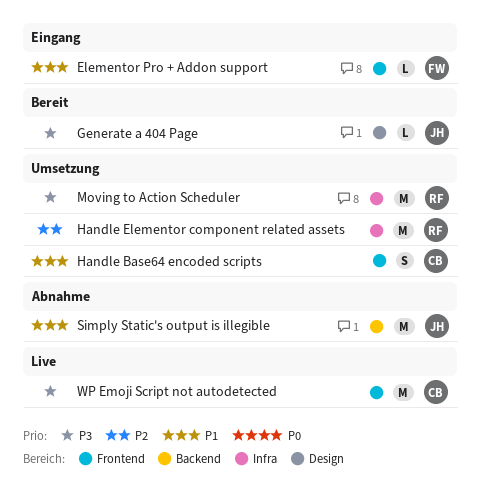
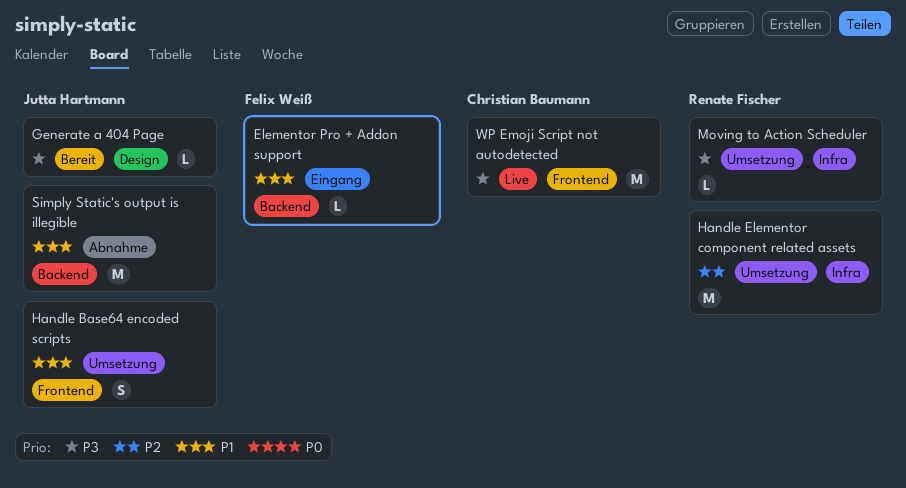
Elementor Pro + Addon support, label: Frontend -> Backend
Handle Base64 encoded scripts, owner: Christian Baumann -> Jutta Hartmann
Moving to Action Scheduler, estimate: M -> L

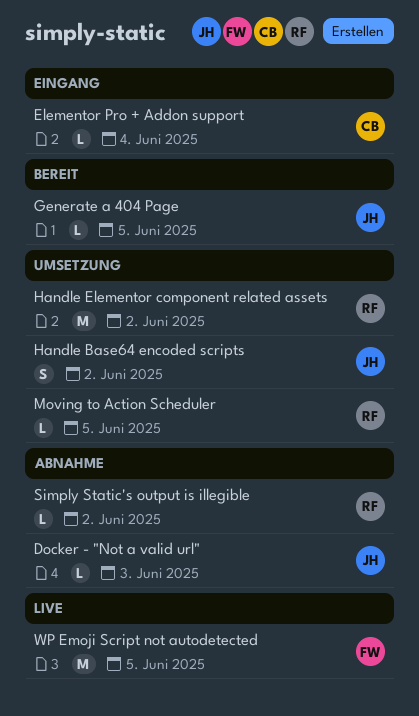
Docker - "Not a valid url": none -> present
Elementor Pro + Addon support, owner: Felix Weiß -> Christian Baumann
Simply Static's output is illegible, owner: Jutta Hartmann -> Renate Fischer
Simply Static's output is illegible, estimate: M -> L
WP Emoji Script not autodetected, owner: Christian Baumann -> Felix Weiß

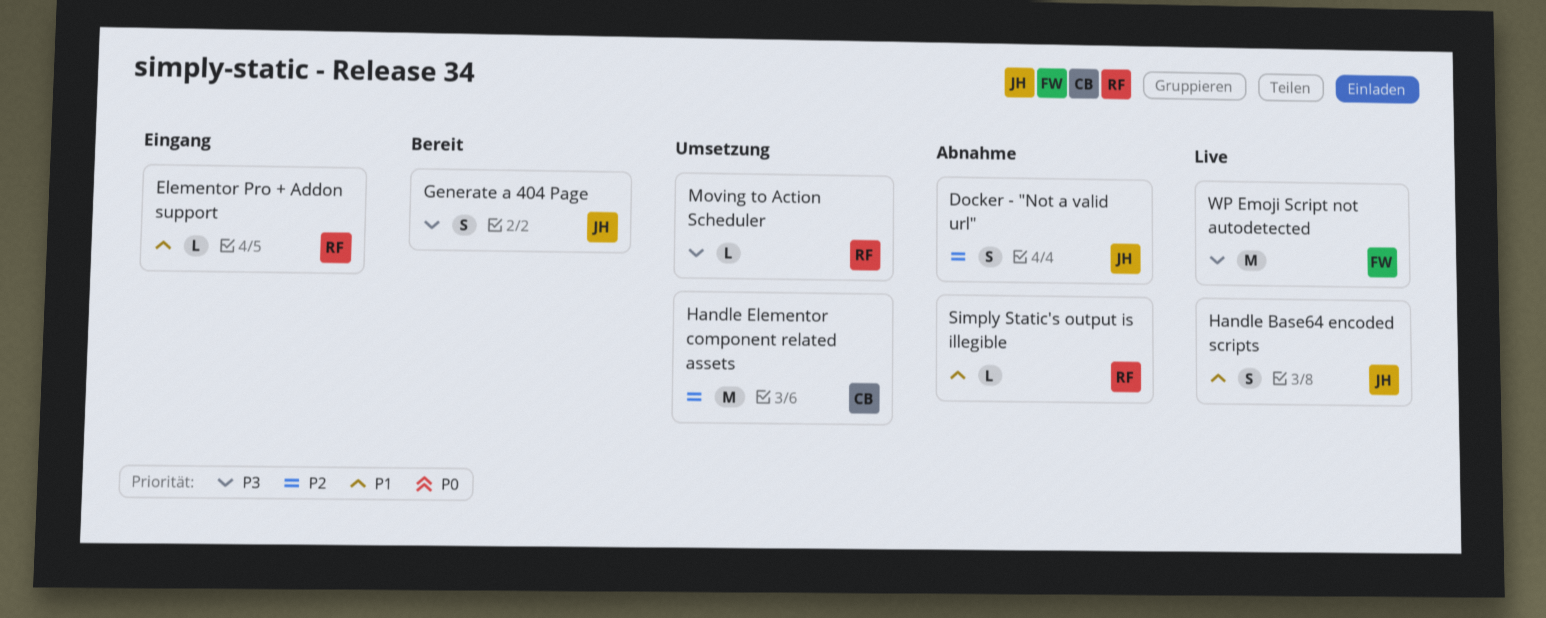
Docker - "Not a valid url", estimate: L -> S
Elementor Pro + Addon support, owner: CB -> RF
Generate a 404 Page, estimate: L -> S
Handle Base64 encoded scripts, status: Umsetzung -> Live
Handle Elementor component related assets, owner: RF -> CB

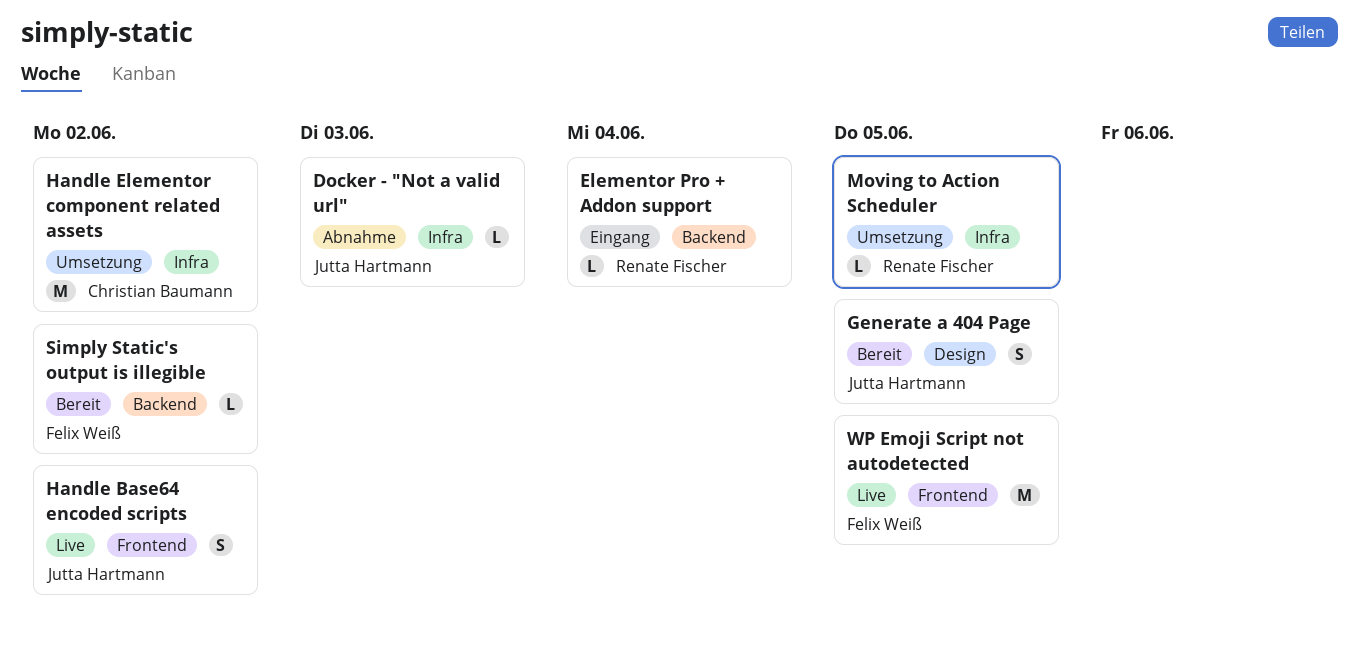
Docker - "Not a valid url", estimate: S -> L
Simply Static's output is illegible, status: Abnahme -> Bereit
Simply Static's output is illegible, owner: Renate Fischer -> Felix Weiß

